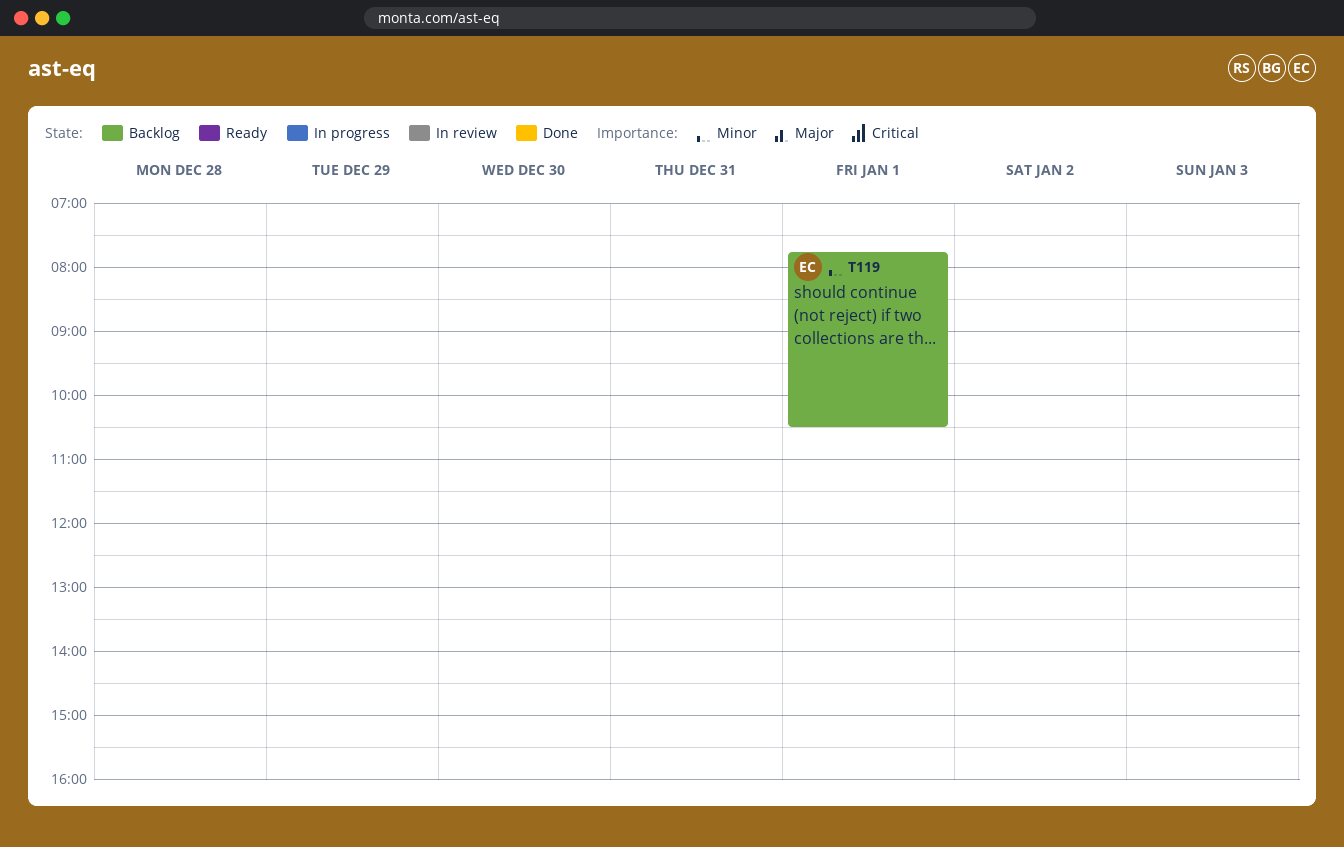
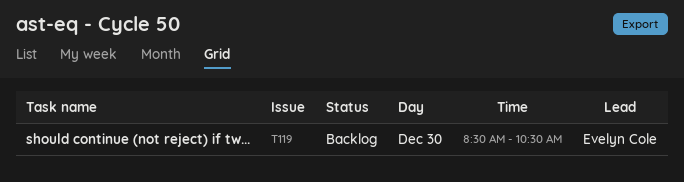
T119, day: Jan 1 -> Dec 30
T119, begins: 07:45 -> 08:30

